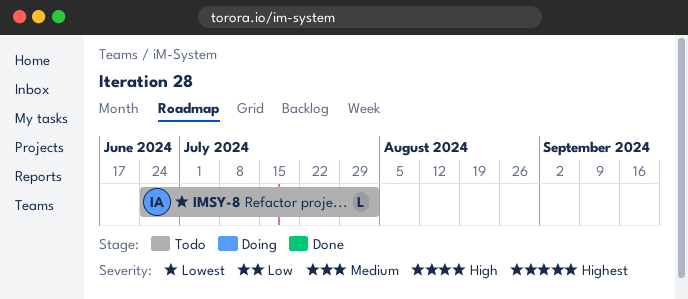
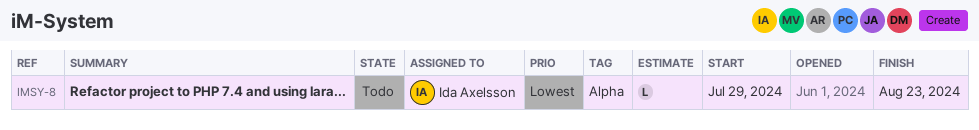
IMSY-8, start: Jun 24 -> Jul 29
IMSY-8, due: Aug 2 -> Aug 23

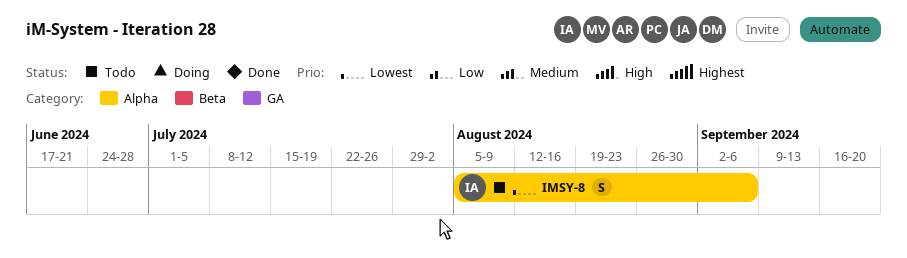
IMSY-8, estimate: L -> S
IMSY-8, start: Jul 29 -> Aug 5
IMSY-8, due: Aug 23 -> Sep 6

